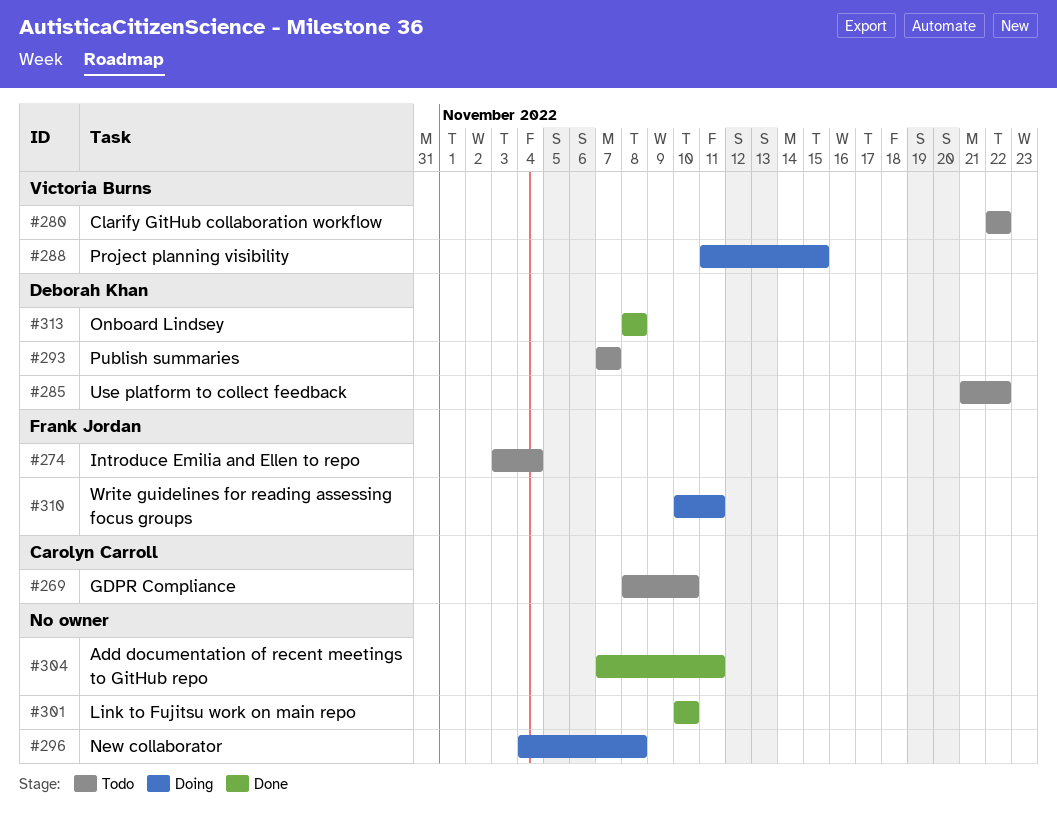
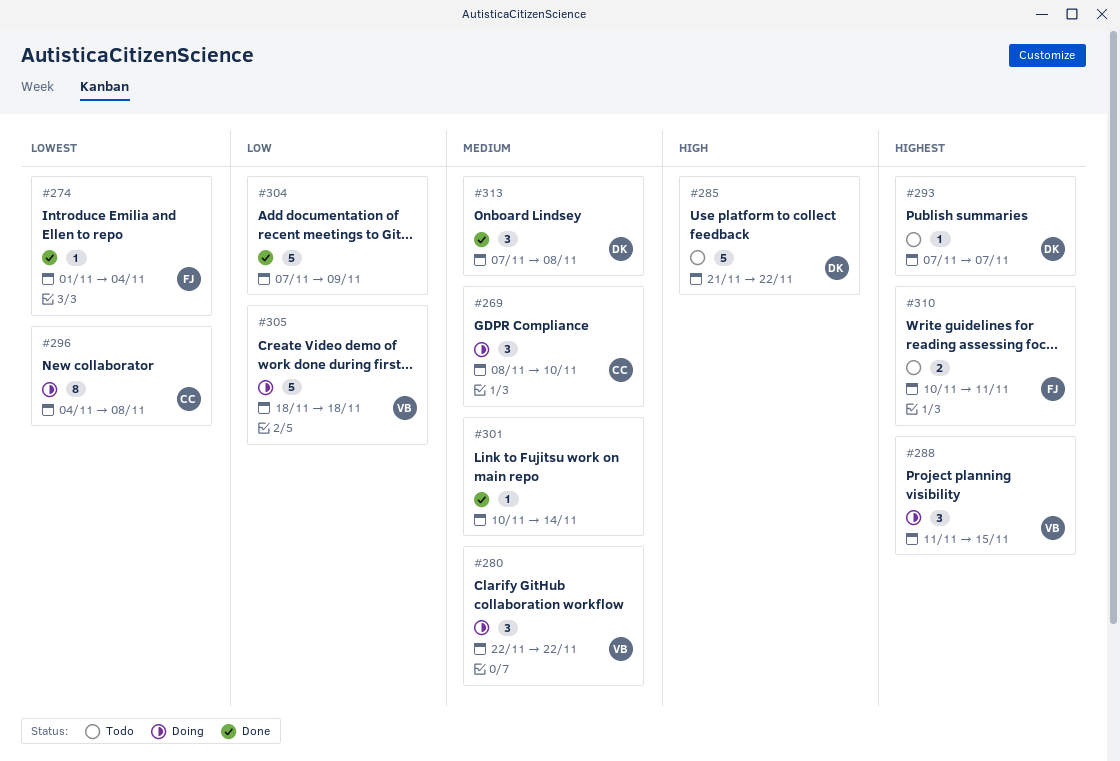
#269, status: Todo -> Doing
#274, status: Todo -> Done
#274, start: Nov 3 -> Nov 1
#280, status: Todo -> Doing
#296, owner: none -> Carolyn Carroll
#301, due: Nov 10 -> Nov 14
#304, due: Nov 11 -> Nov 9
#305: none -> present
#310, status: Doing -> Todo
#313, start: Nov 8 -> Nov 7

